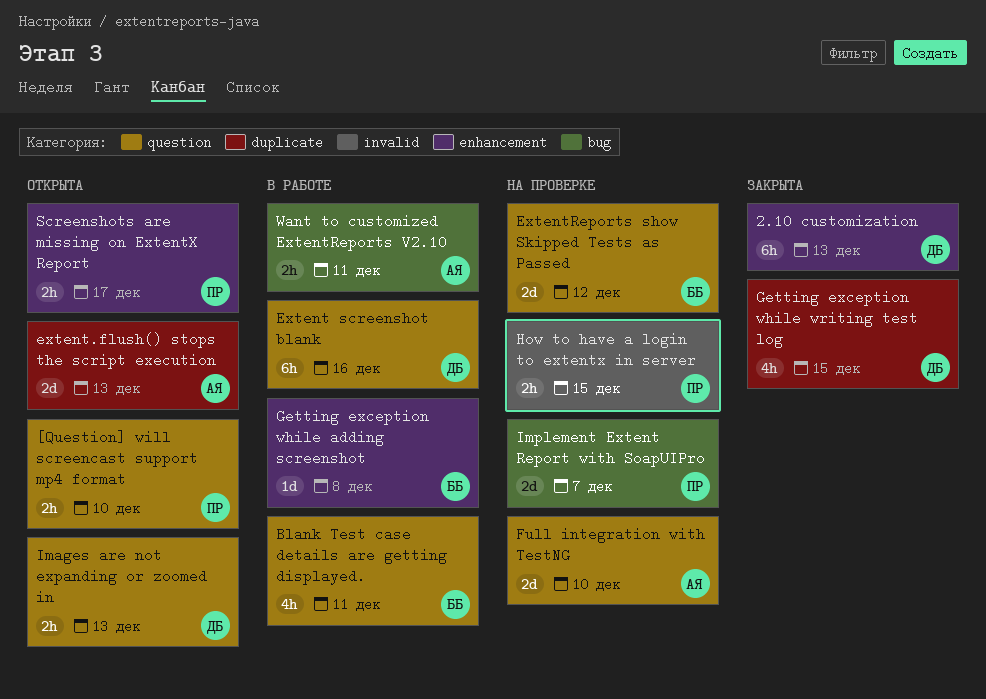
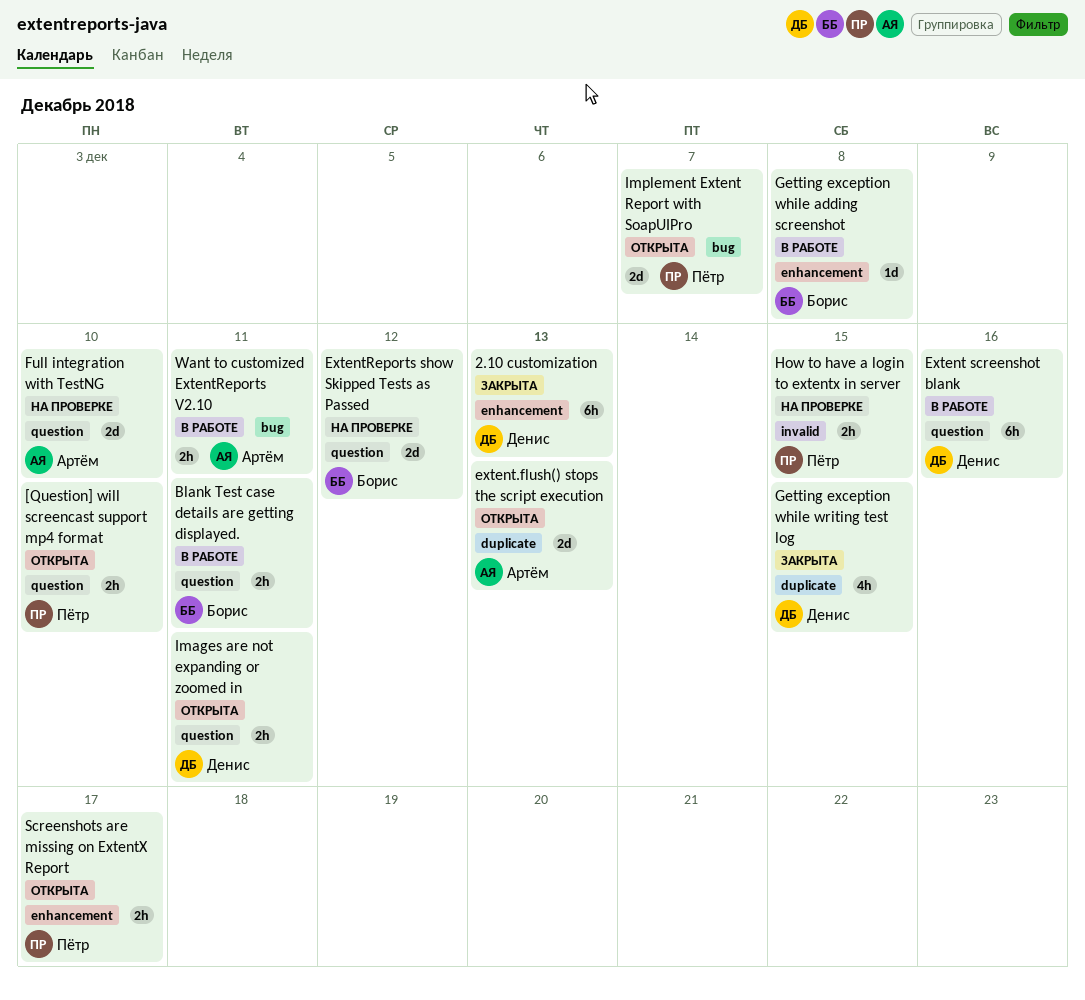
Blank Test case details are getting displayed., estimate: 4h -> 2h
Images are not expanding or zoomed in, due: Dec 13 -> Dec 11
Implement Extent Report with SoapUIPro, status: На проверке -> Открыта

